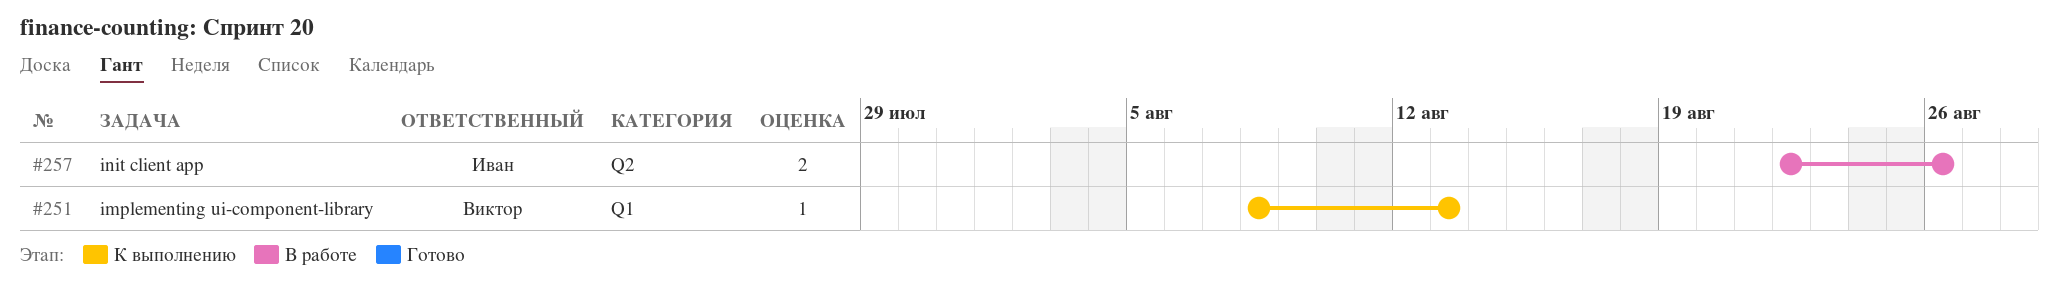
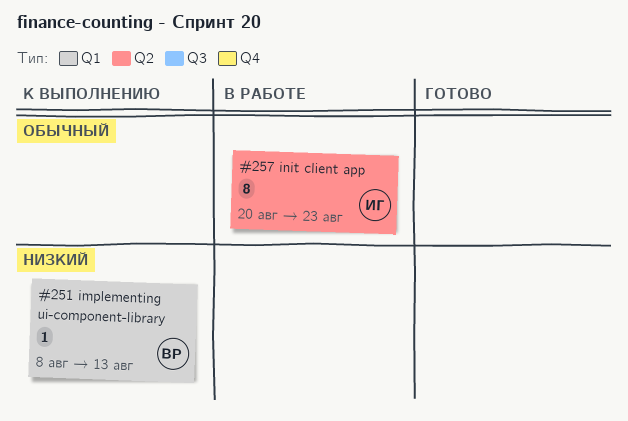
#257, estimate: 2 -> 8
#257, start: Aug 22 -> Aug 20
#257, due: Aug 26 -> Aug 23

